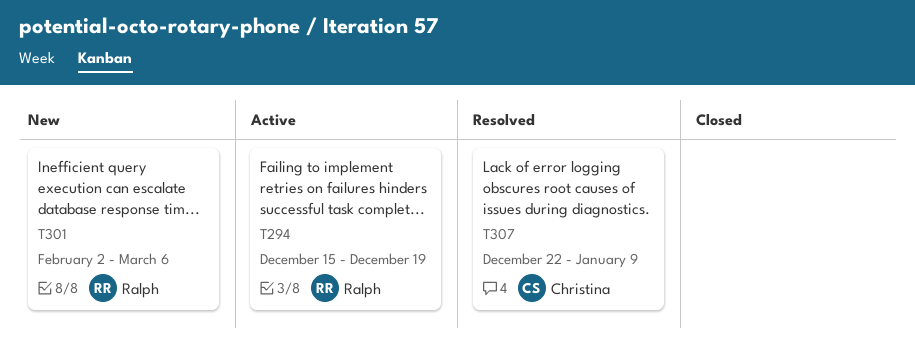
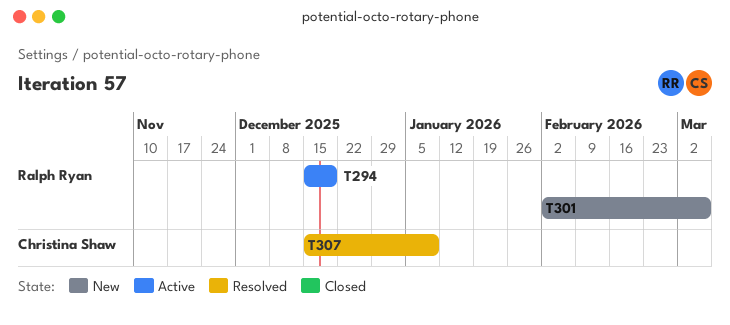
T307, start: Dec 22 -> Dec 15

